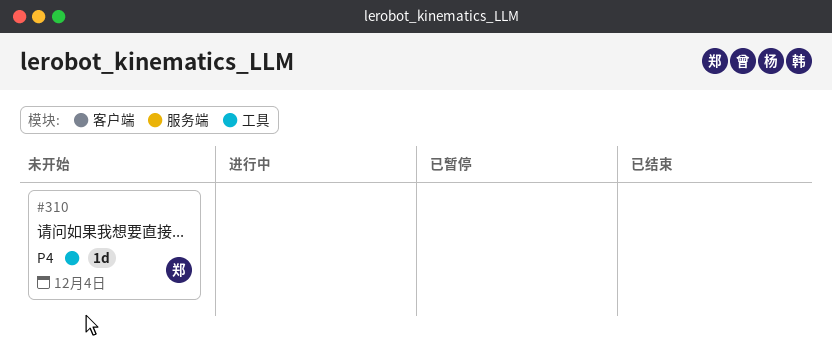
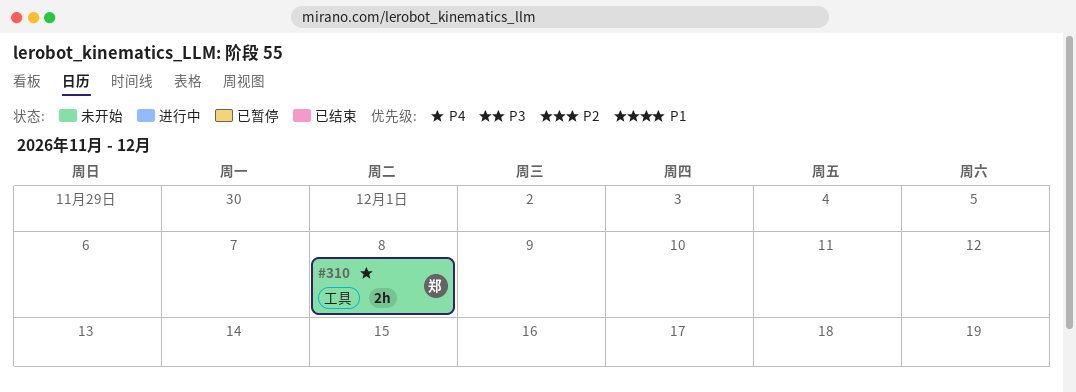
#310, estimate: 1d -> 2h
#310, due: Dec 4 -> Dec 8

